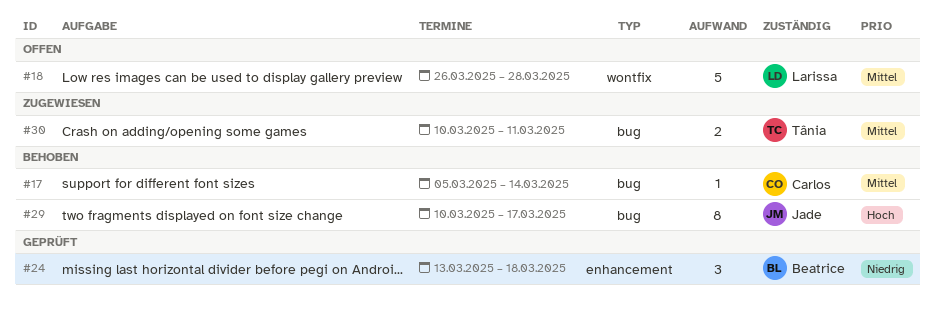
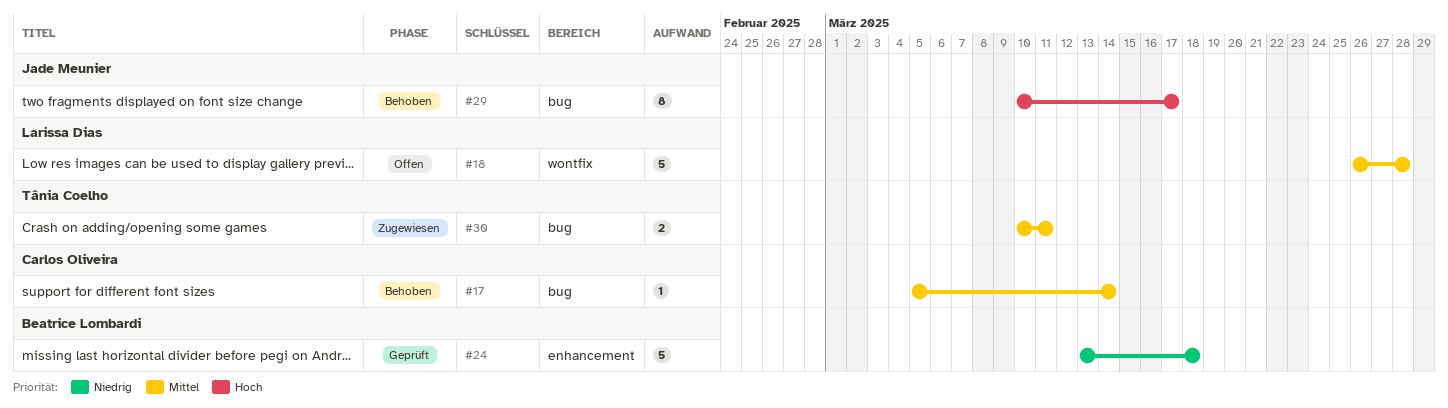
#24, estimate: 3 -> 5

